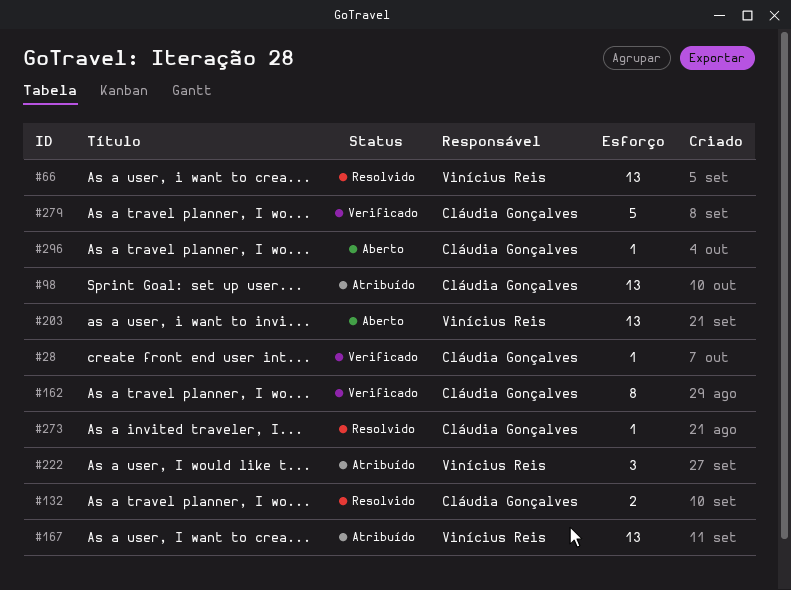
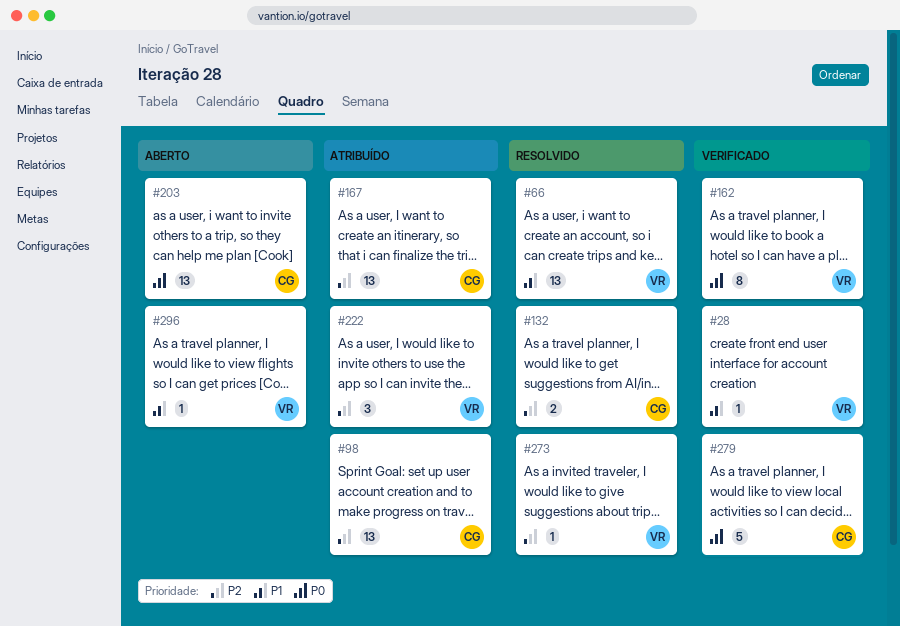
#28, owner: Cláudia Gonçalves -> Vinícius Reis
#162, owner: Cláudia Gonçalves -> Vinícius Reis
#167, owner: Vinícius Reis -> Cláudia Gonçalves
#203, owner: Vinícius Reis -> Cláudia Gonçalves
#273, owner: Cláudia Gonçalves -> Vinícius Reis
#296, owner: Cláudia Gonçalves -> Vinícius Reis

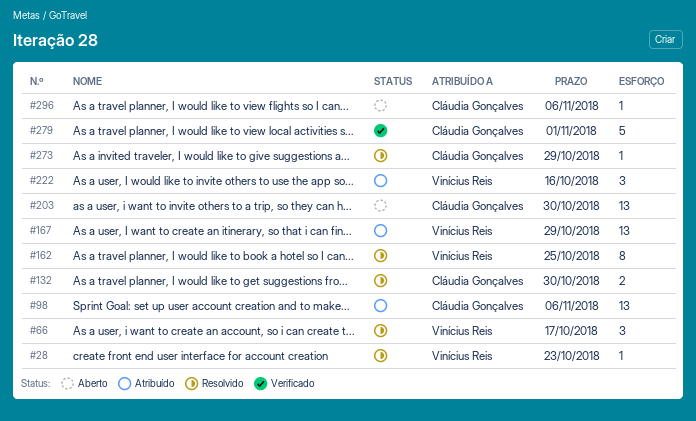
#28, status: Verificado -> Resolvido
#66, estimate: 13 -> 3
#162, status: Verificado -> Resolvido
#167, owner: Cláudia Gonçalves -> Vinícius Reis
#273, owner: Vinícius Reis -> Cláudia Gonçalves
#296, owner: Vinícius Reis -> Cláudia Gonçalves

